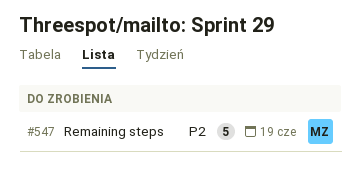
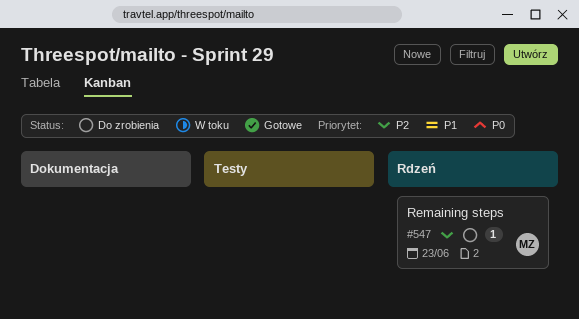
#547, estimate: 5 -> 1
#547, due: Jun 19 -> Jun 23

